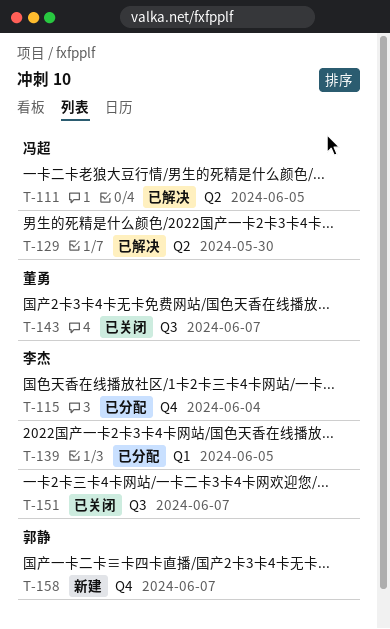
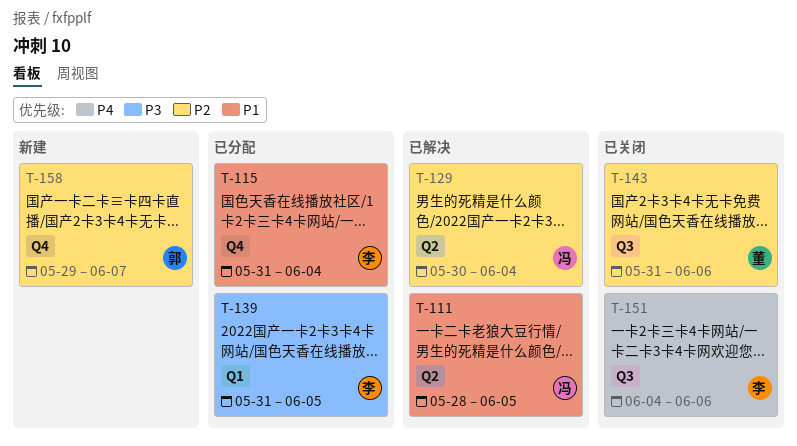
T-129, due: May 30 -> Jun 4
T-143, due: Jun 7 -> Jun 6
T-151, due: Jun 7 -> Jun 6

